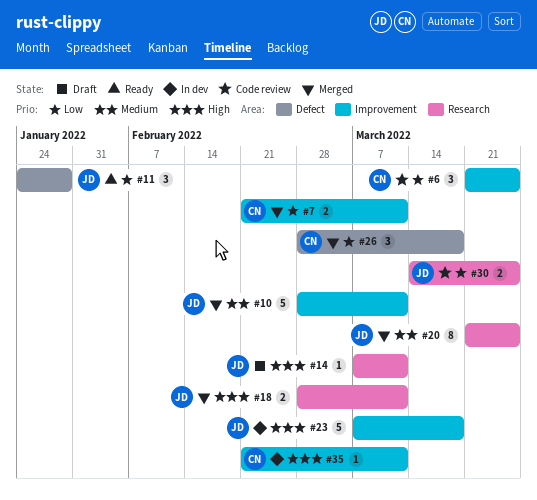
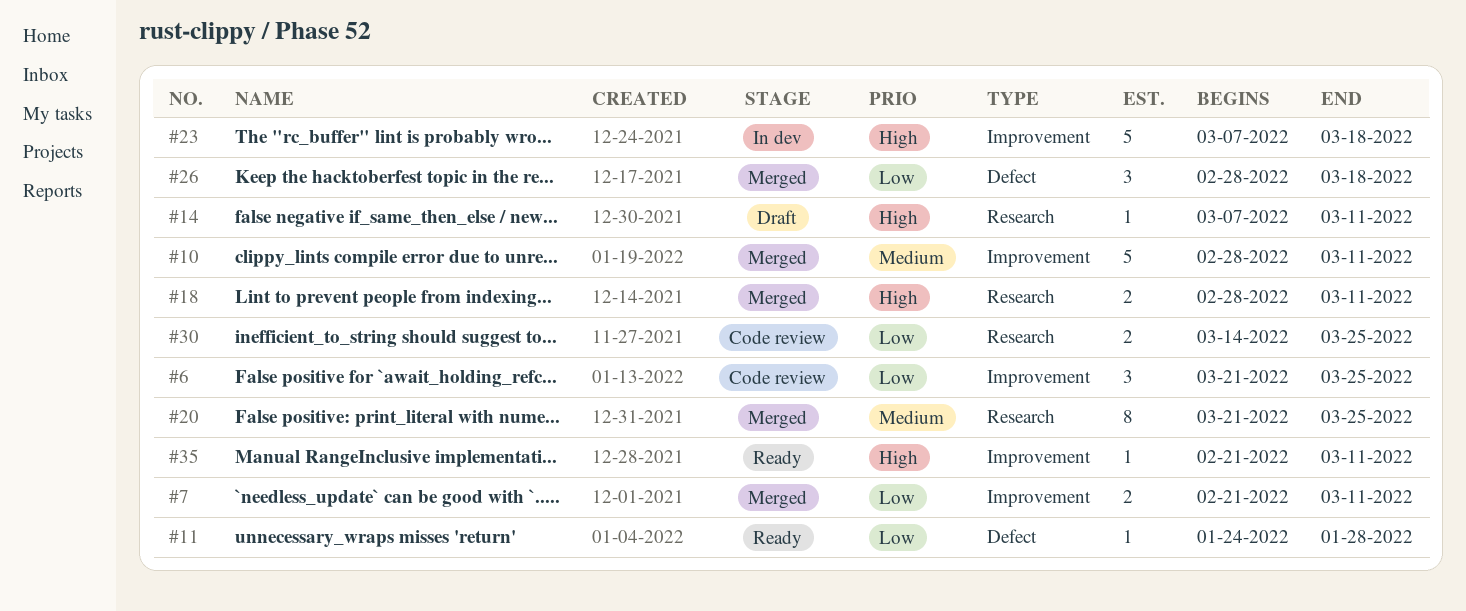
#11, estimate: 3 -> 1
#35, status: In dev -> Ready

